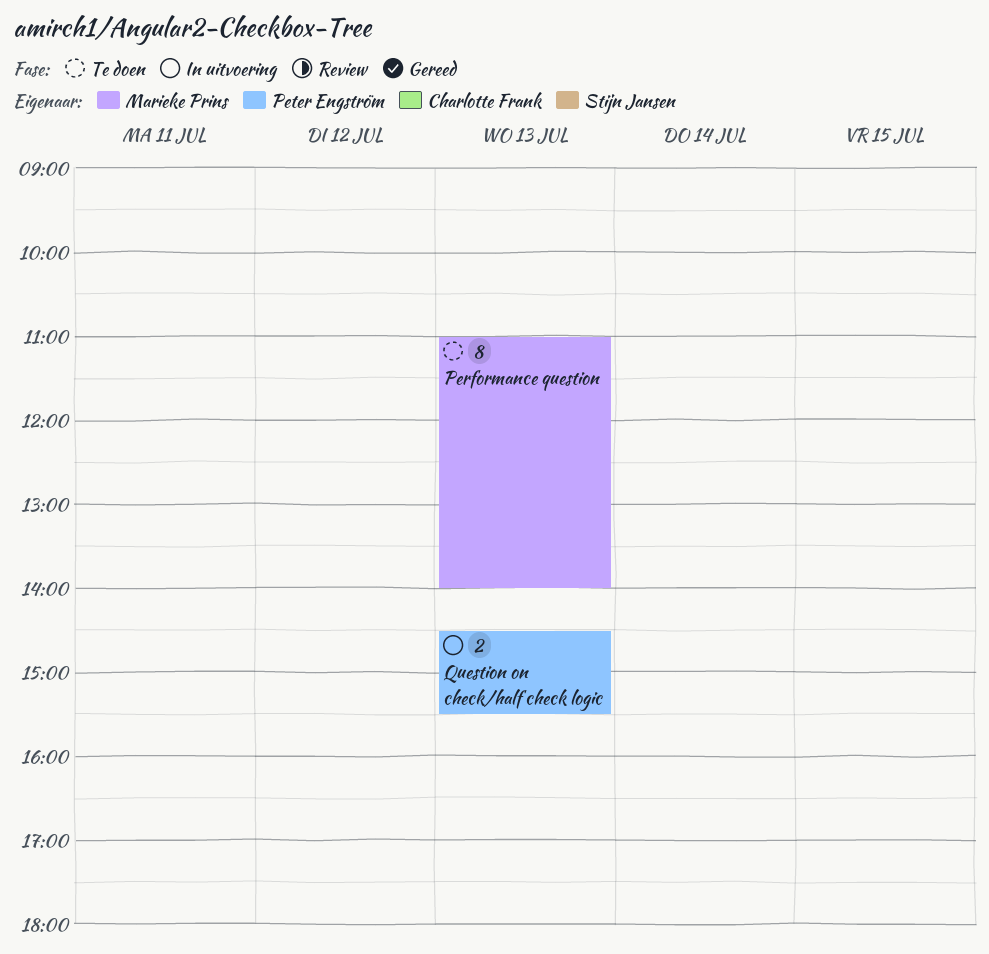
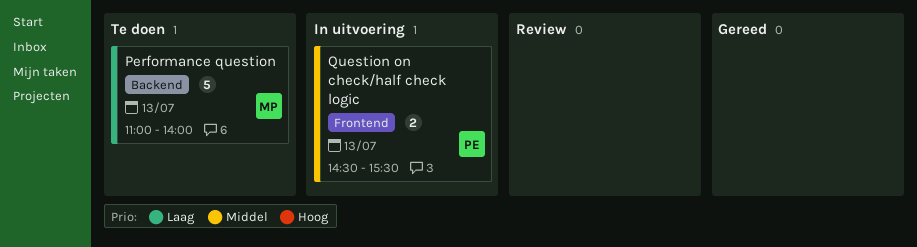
Performance question, estimate: 8 -> 5

